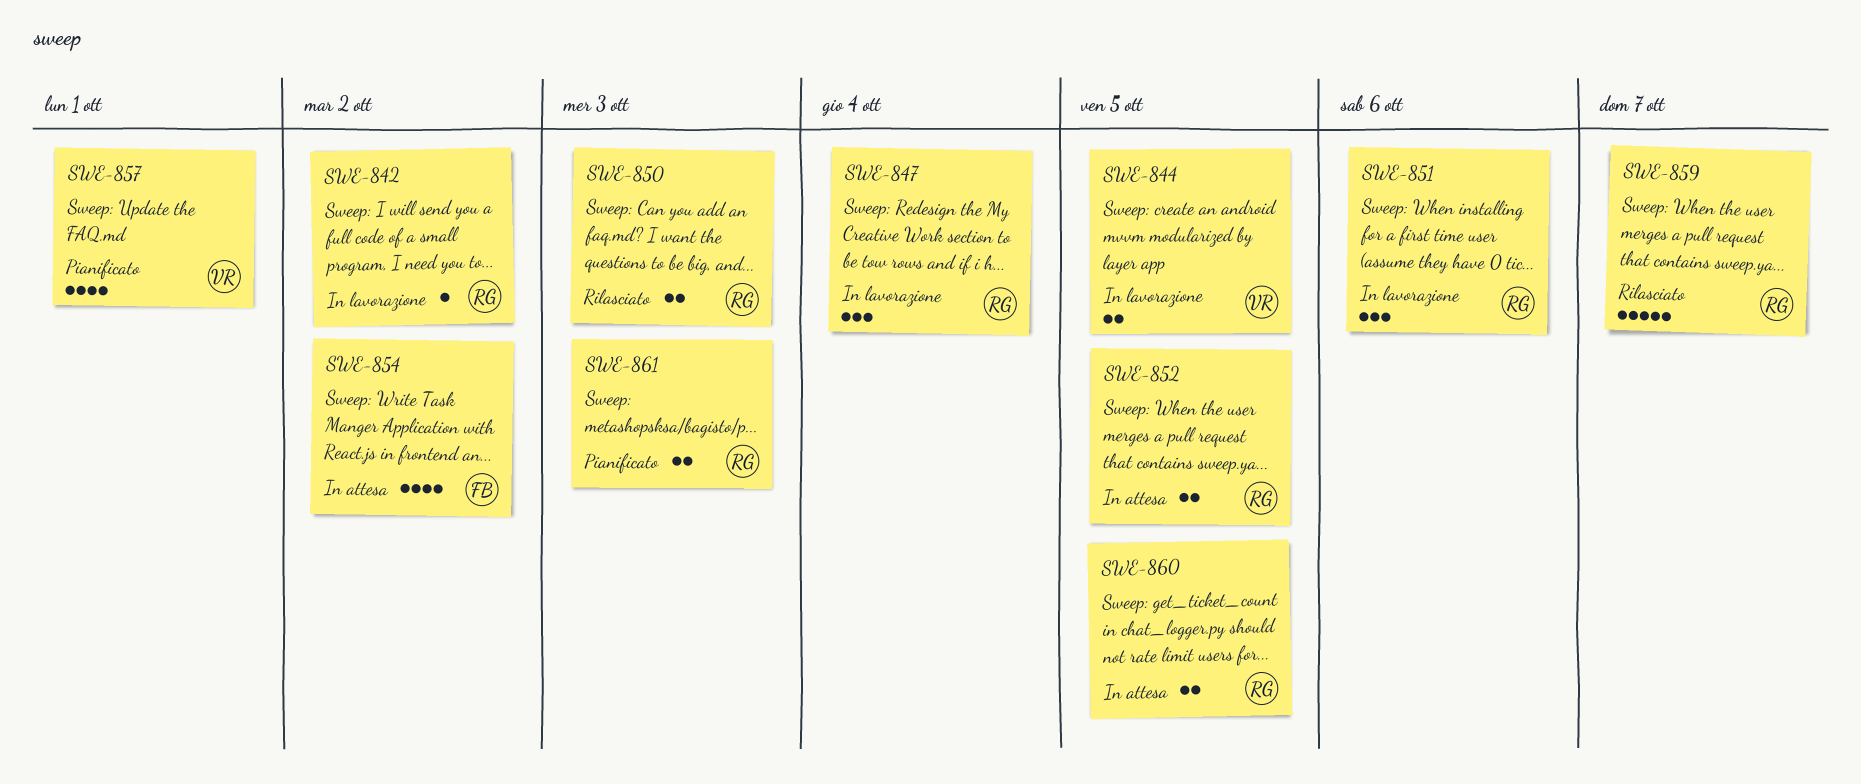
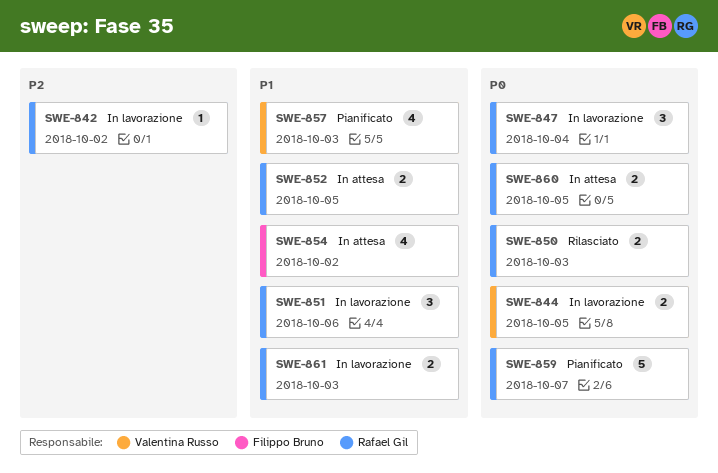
SWE-857, due: Oct 1 -> Oct 3
SWE-859, status: Rilasciato -> Pianificato
SWE-861, status: Pianificato -> In lavorazione

